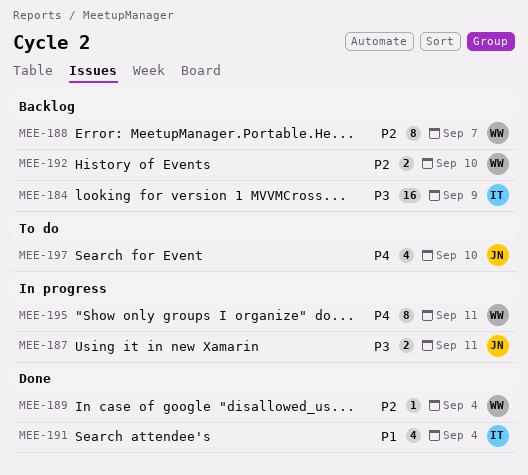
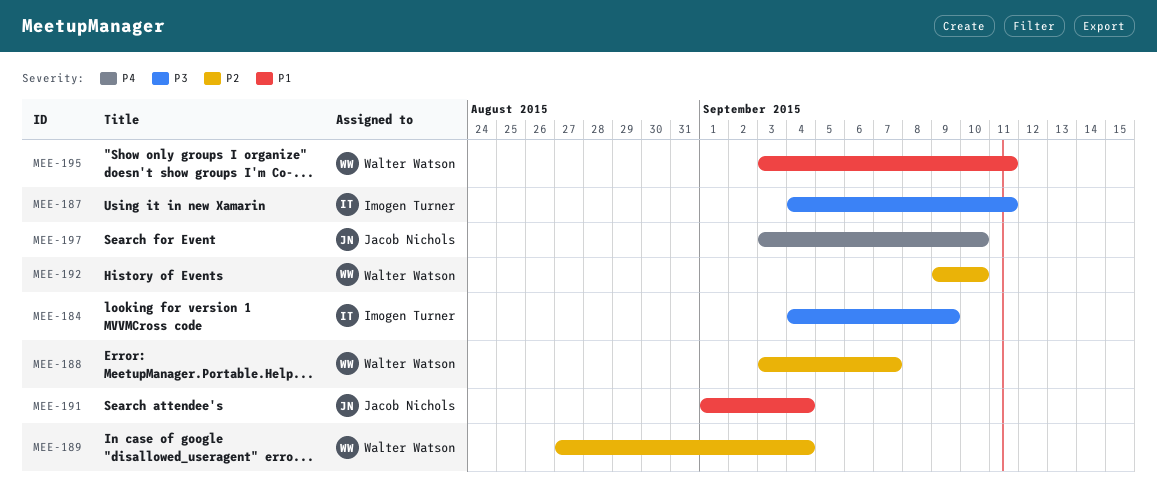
MEE-187, owner: Jacob Nichols -> Imogen Turner
MEE-191, owner: Imogen Turner -> Jacob Nichols
MEE-195, priority: P4 -> P1

